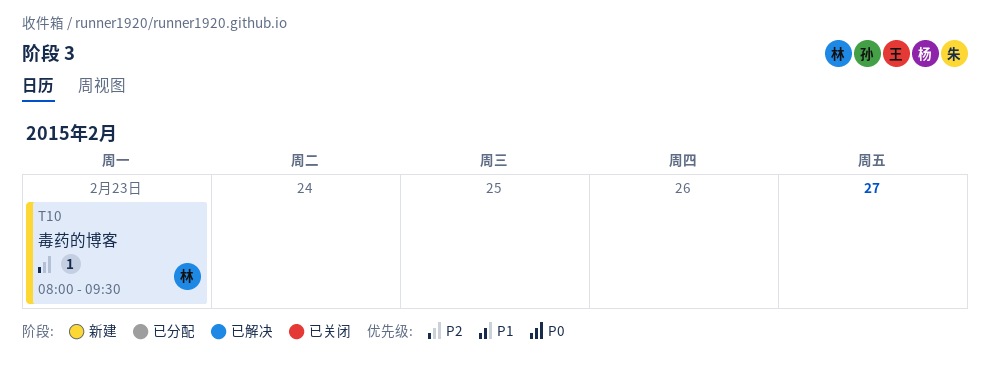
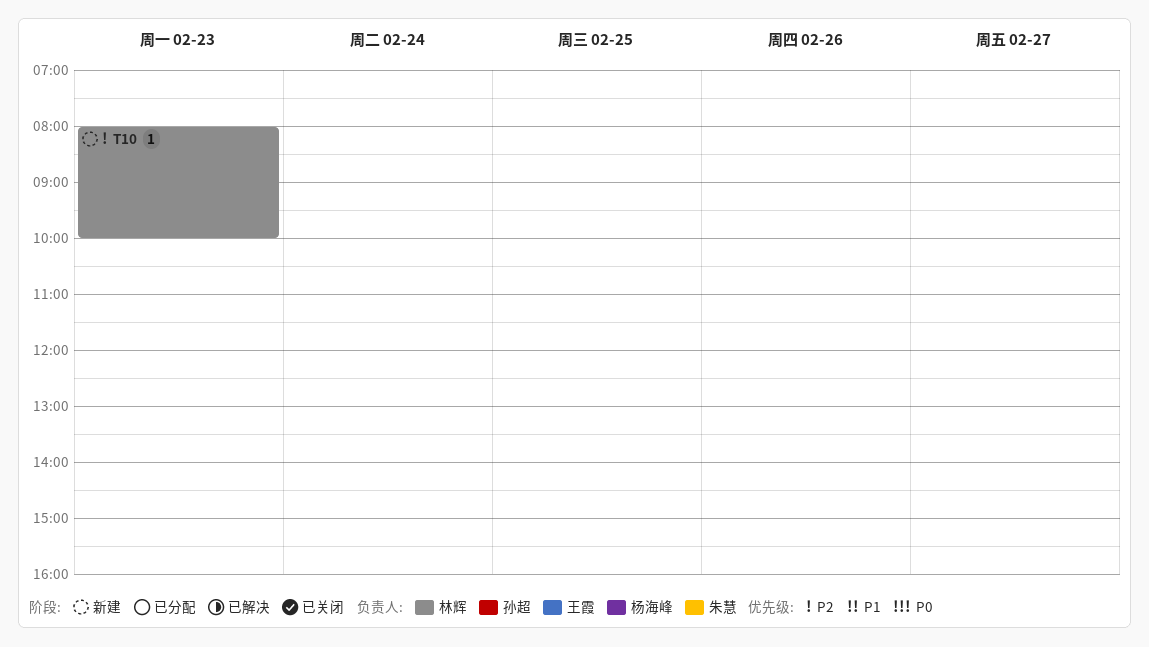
T10, ends: 09:30 -> 10:00

